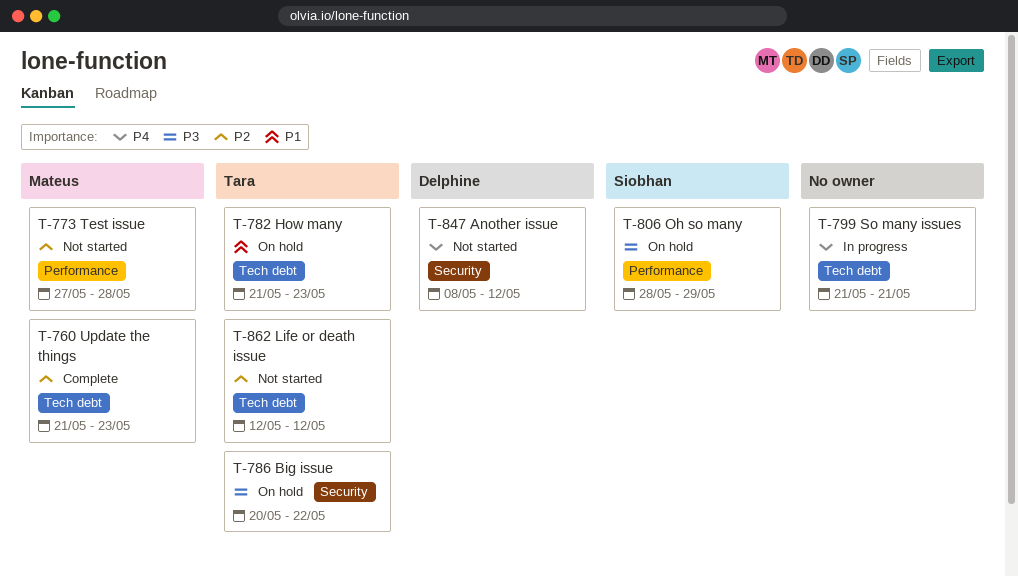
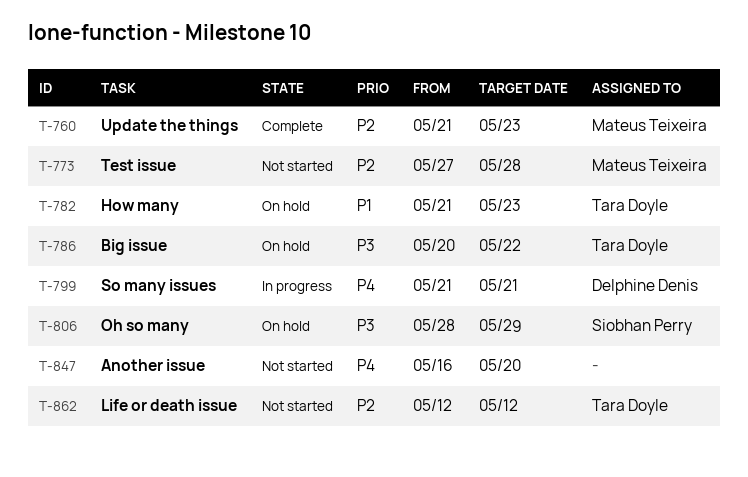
T-799, owner: none -> Delphine Denis
T-847, owner: Delphine Denis -> none
T-847, start: May 8 -> May 16
T-847, due: May 12 -> May 20

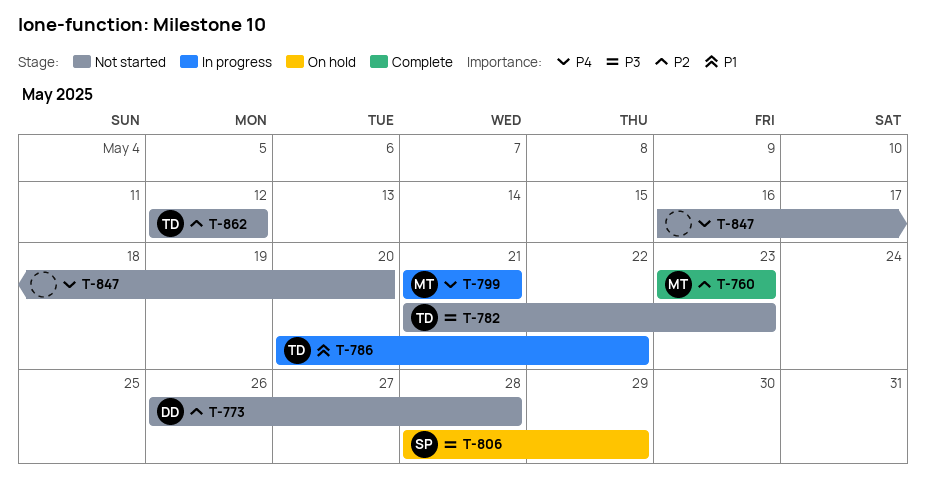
T-760, start: May 21 -> May 23
T-773, owner: Mateus Teixeira -> Delphine Denis
T-773, start: May 27 -> May 26
T-782, status: On hold -> Not started
T-782, priority: P1 -> P3
T-786, status: On hold -> In progress
T-786, priority: P3 -> P1
T-799, owner: Delphine Denis -> Mateus Teixeira

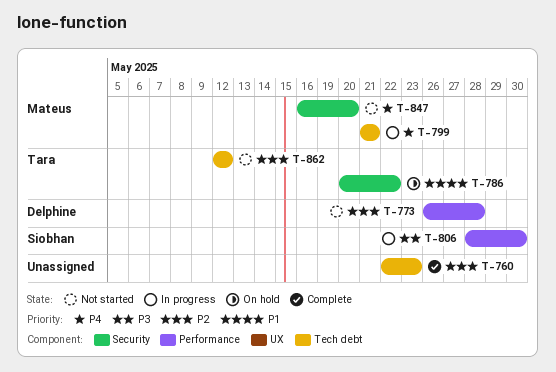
T-760, owner: Mateus -> none
T-760, start: May 23 -> May 22
T-782: present -> none
T-786, status: In progress -> On hold
T-806, status: On hold -> In progress
T-806, due: May 29 -> May 30
T-847, owner: none -> Mateus

